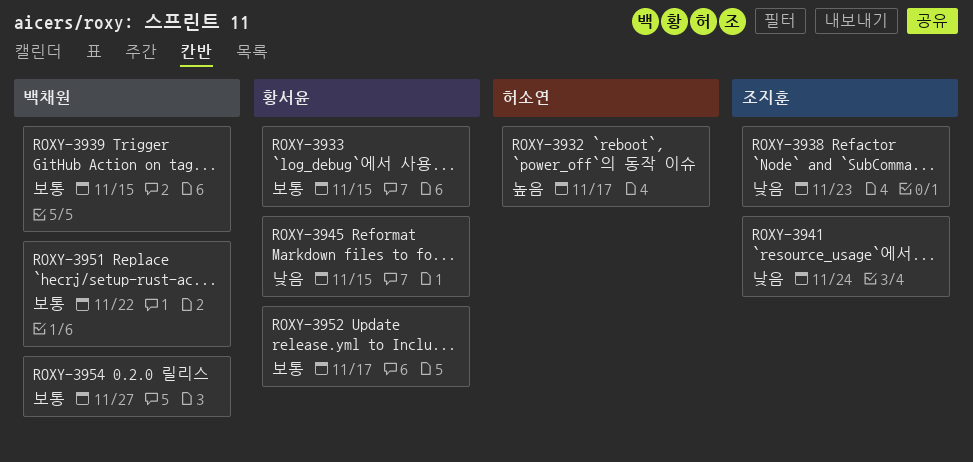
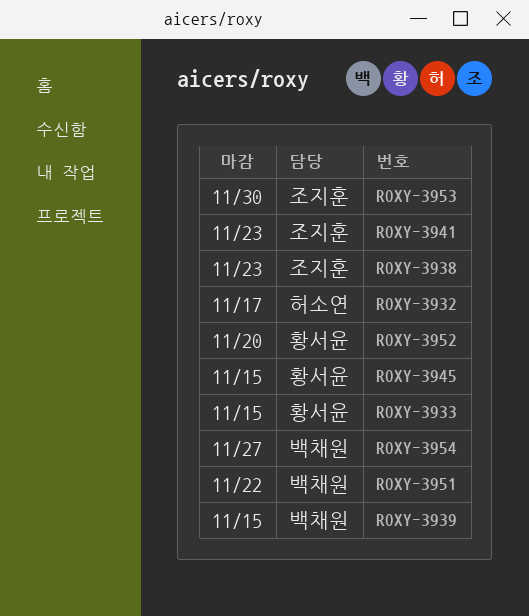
ROXY-3941, due: Nov 24 -> Nov 23
ROXY-3952, due: Nov 17 -> Nov 20
ROXY-3953: none -> present

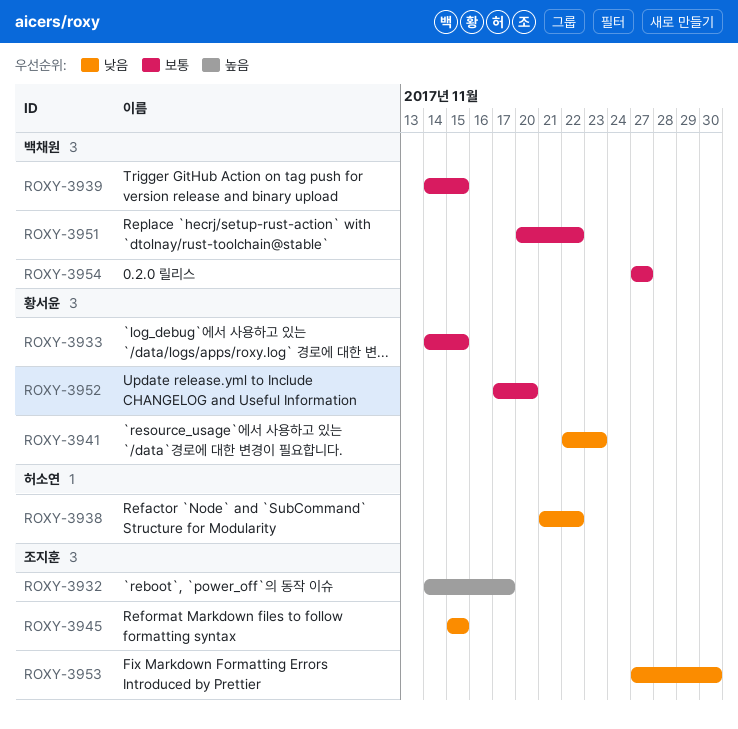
ROXY-3932, owner: 허소연 -> 조지훈
ROXY-3938, owner: 조지훈 -> 허소연
ROXY-3938, due: Nov 23 -> Nov 22
ROXY-3941, owner: 조지훈 -> 황서윤
ROXY-3945, owner: 황서윤 -> 조지훈

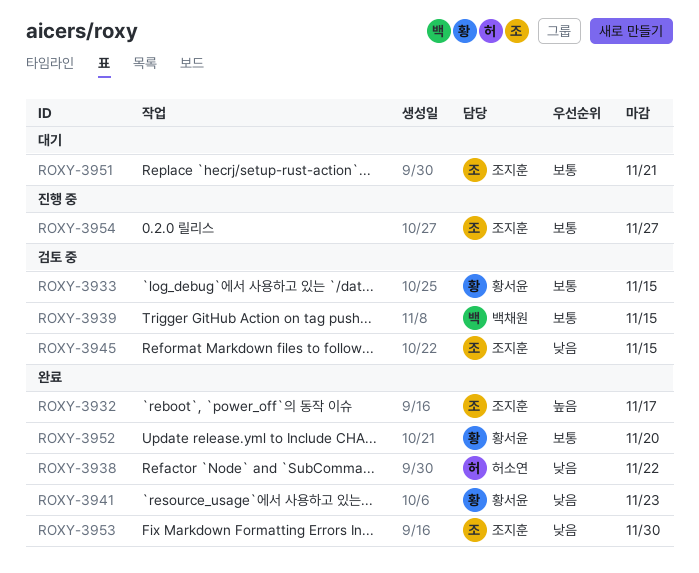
ROXY-3951, owner: 백채원 -> 조지훈
ROXY-3951, due: Nov 22 -> Nov 21
ROXY-3954, owner: 백채원 -> 조지훈

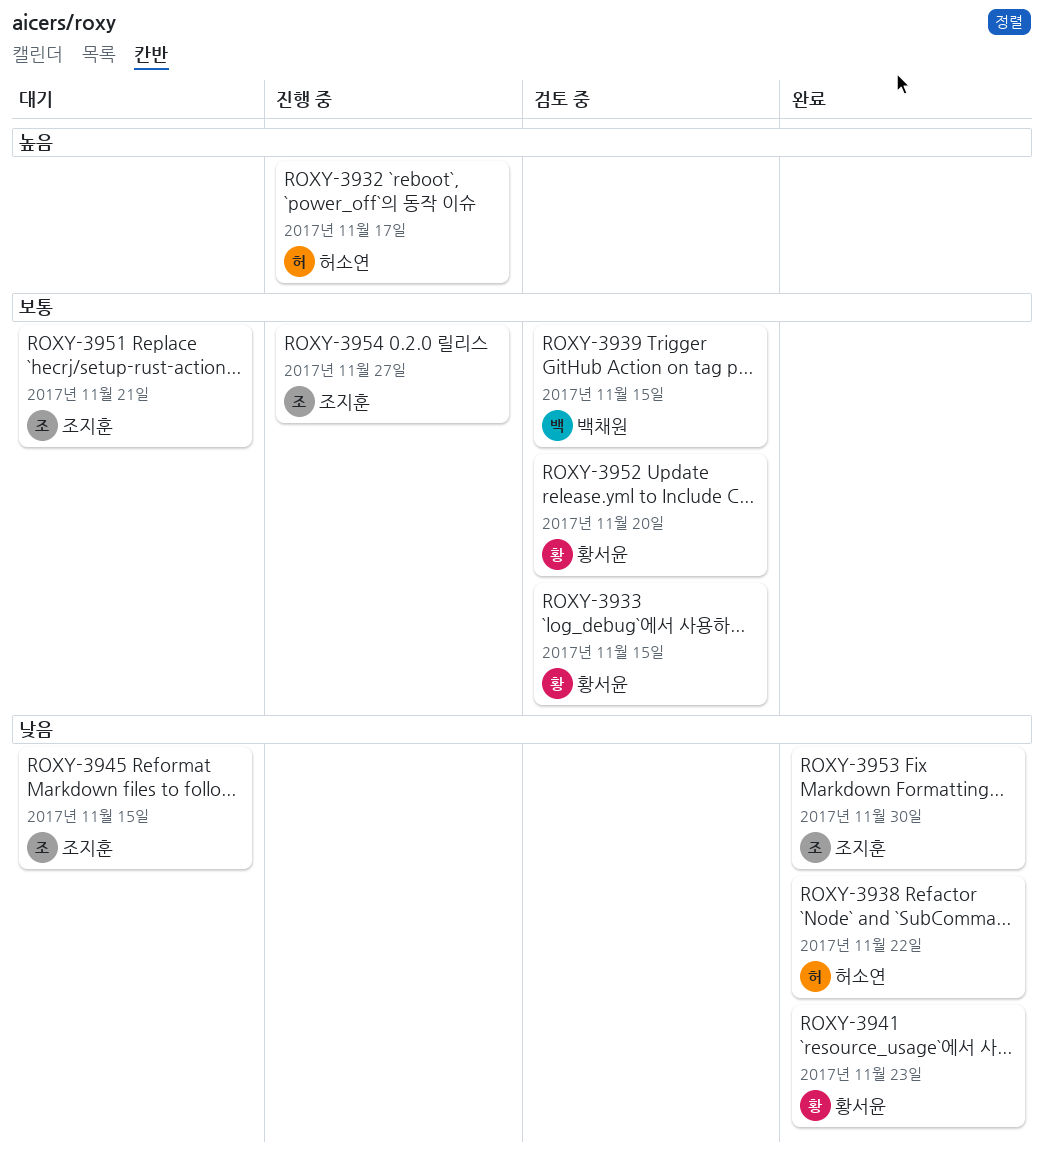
ROXY-3932, status: 완료 -> 진행 중
ROXY-3932, owner: 조지훈 -> 허소연
ROXY-3945, status: 검토 중 -> 대기
ROXY-3952, status: 완료 -> 검토 중

